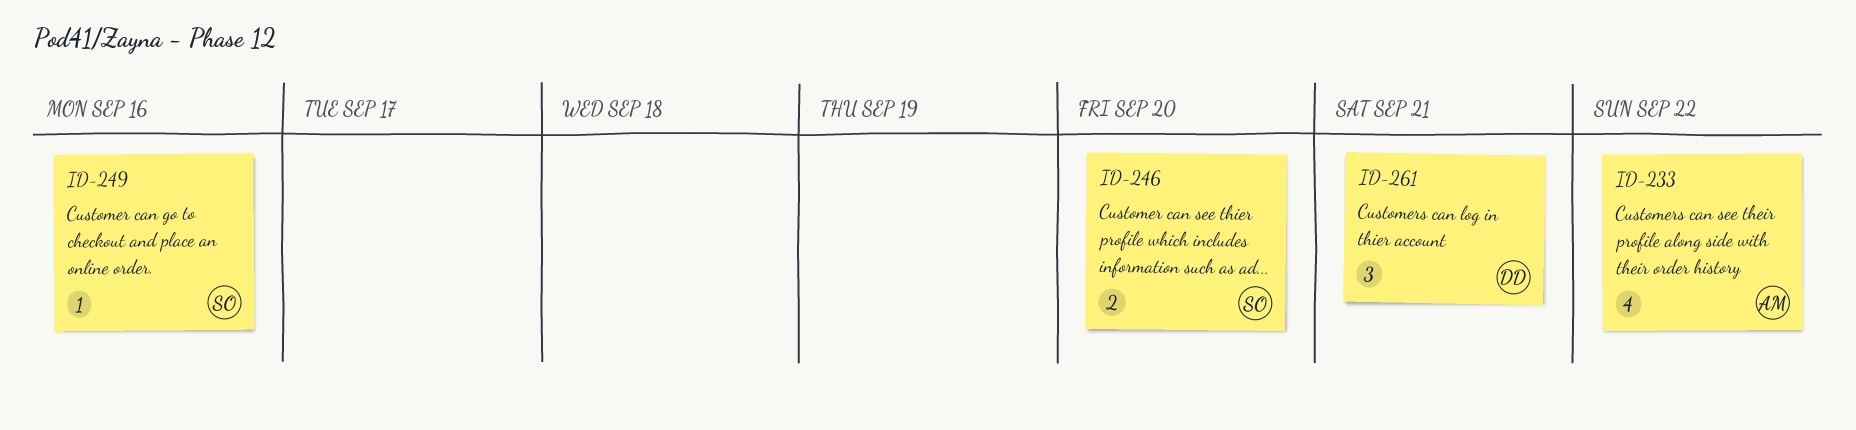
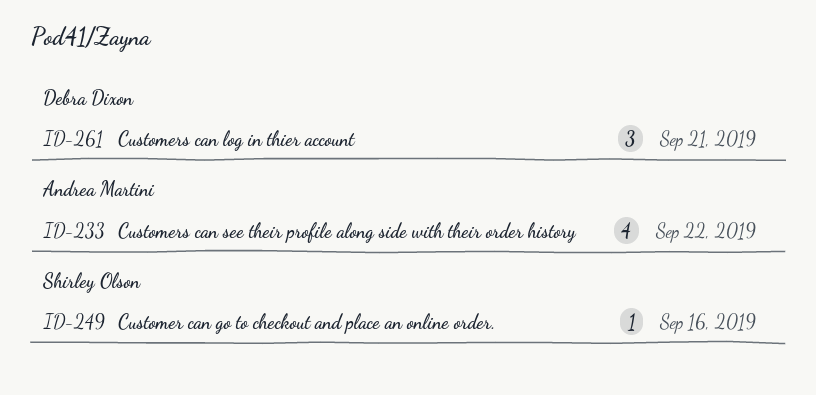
ID-246: present -> none

